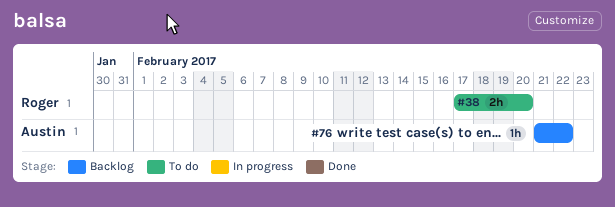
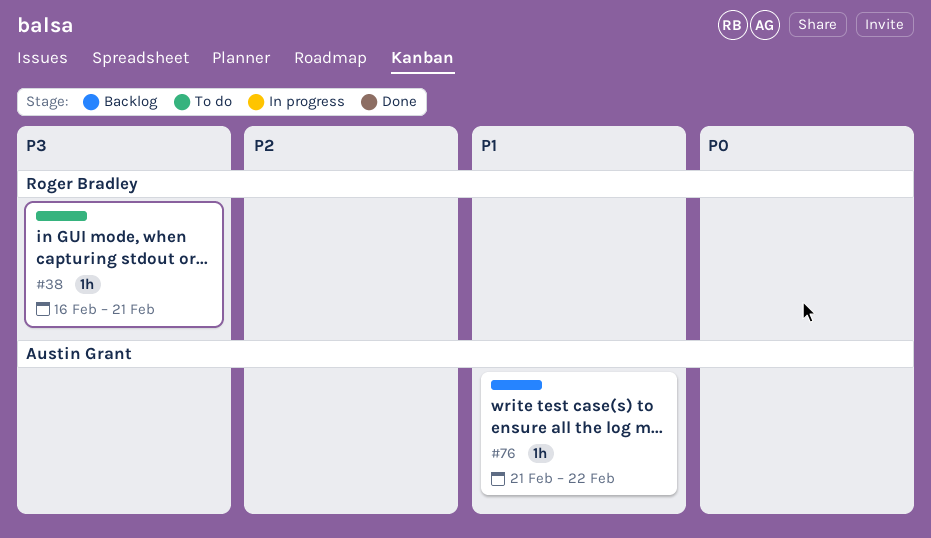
#38, estimate: 2h -> 1h
#38, start: Feb 17 -> Feb 16
#38, due: Feb 20 -> Feb 21

